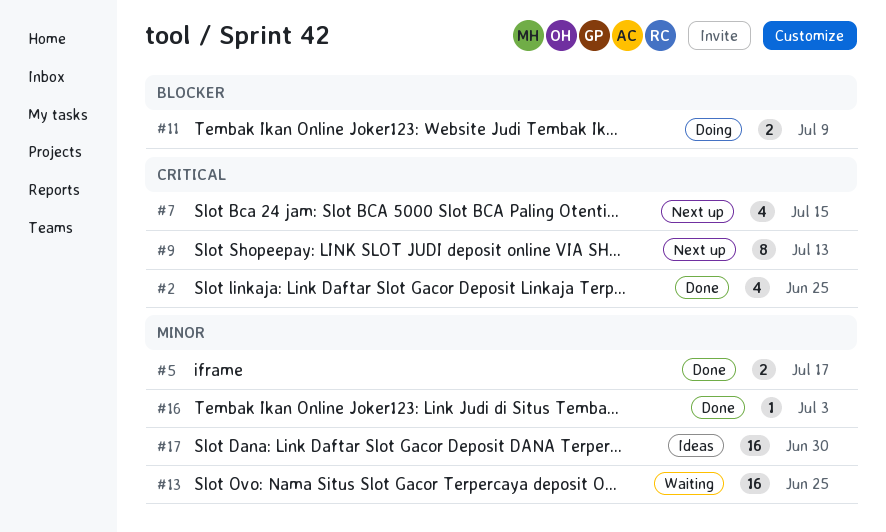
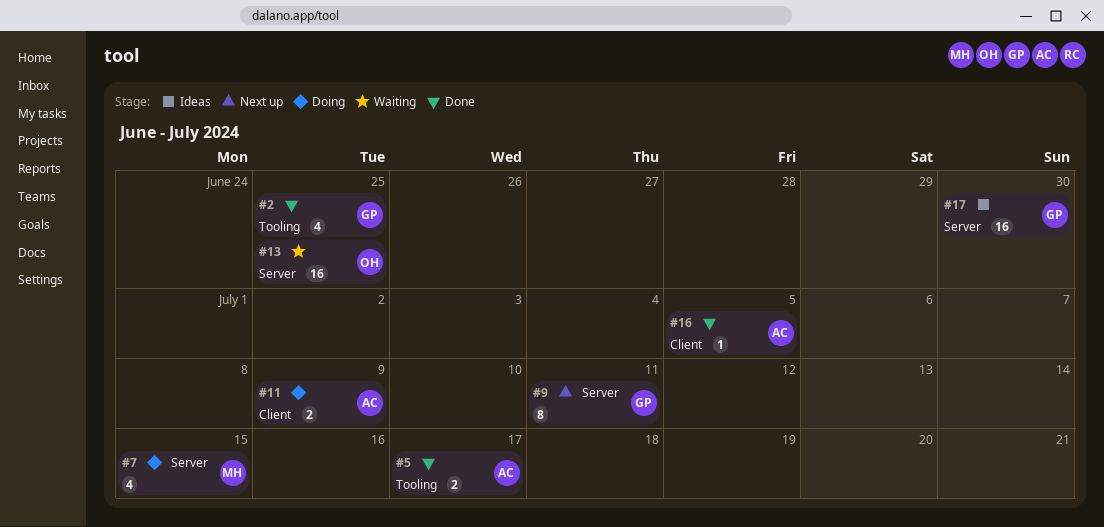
#7, status: Next up -> Doing
#9, due: Jul 13 -> Jul 11
#16, due: Jul 3 -> Jul 5

